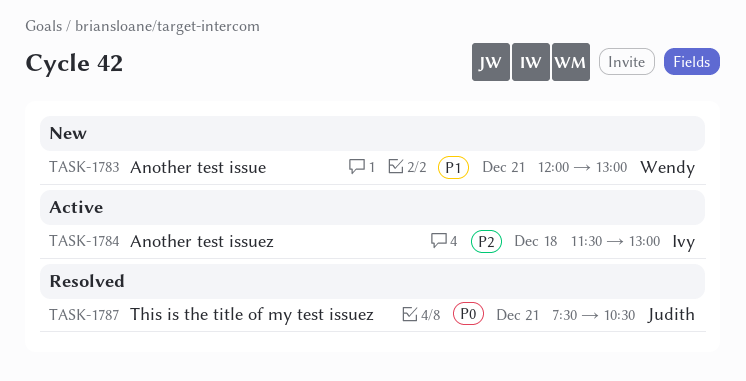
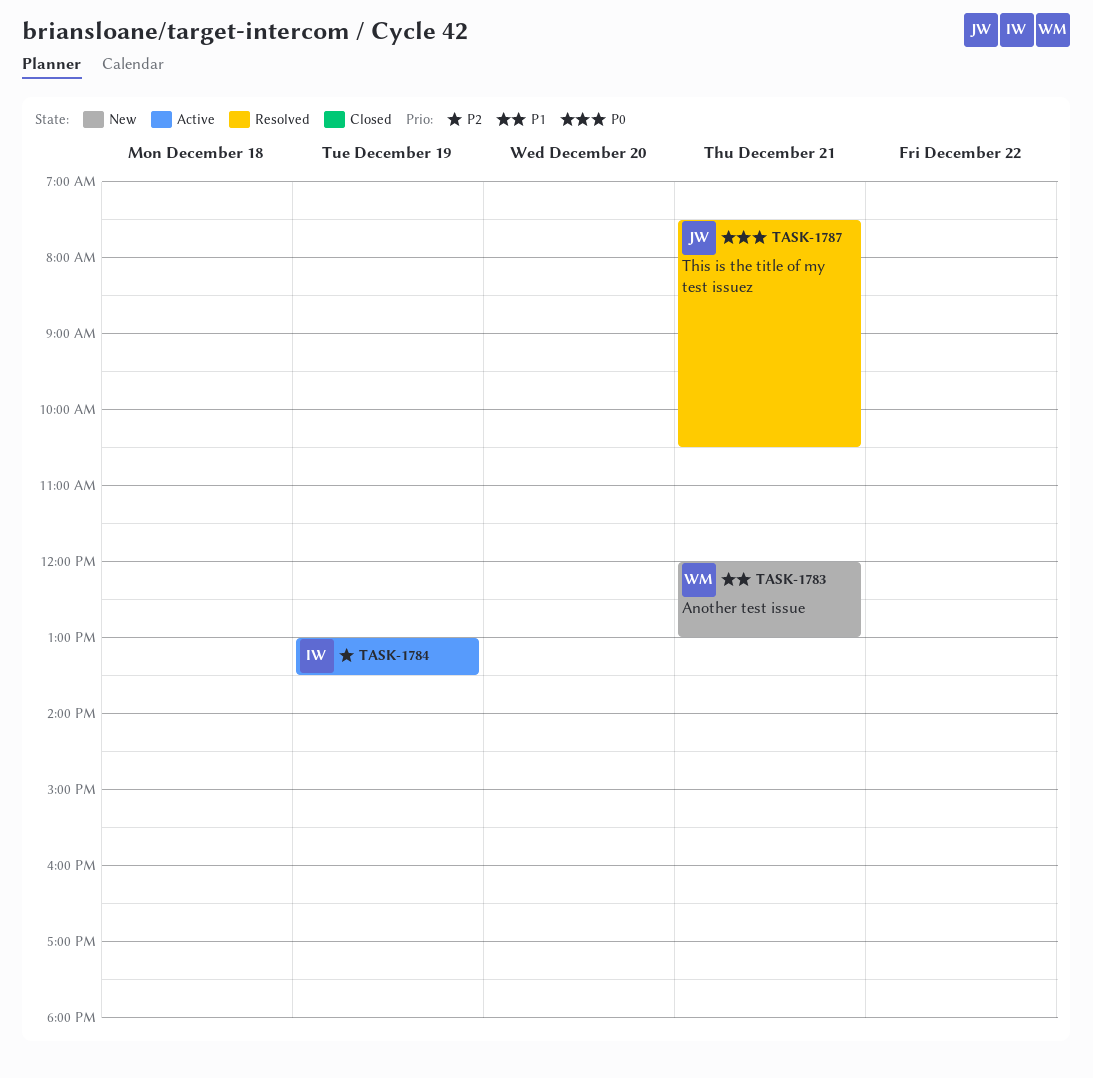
TASK-1784, day: Dec 18 -> Dec 19
TASK-1784, begins: 11:30 -> 13:00
TASK-1784, ends: 13:00 -> 13:30

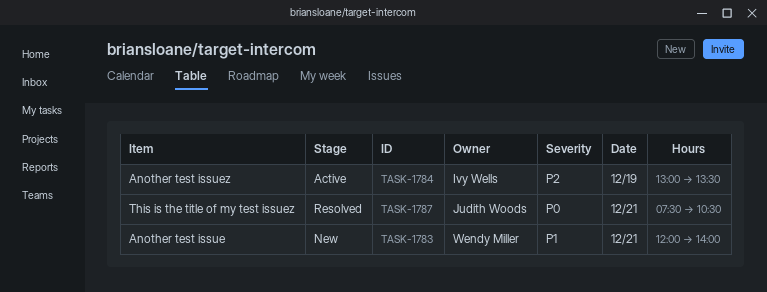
TASK-1783, ends: 13:00 -> 14:00

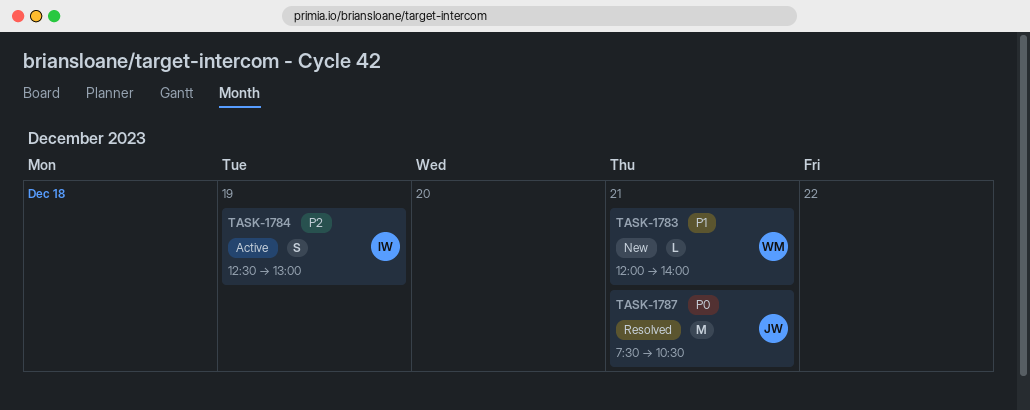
TASK-1784, begins: 13:00 -> 12:30
TASK-1784, ends: 13:30 -> 13:00

